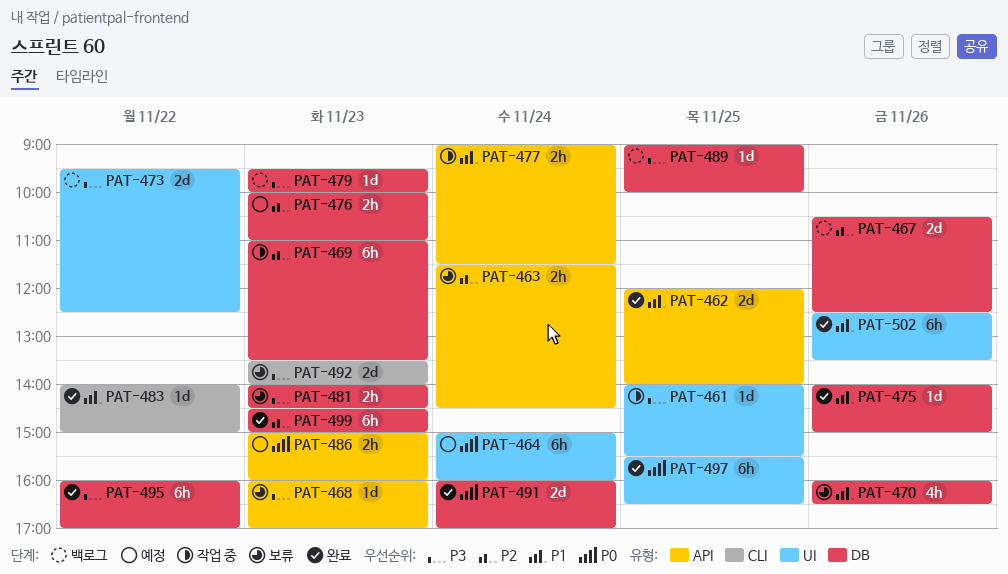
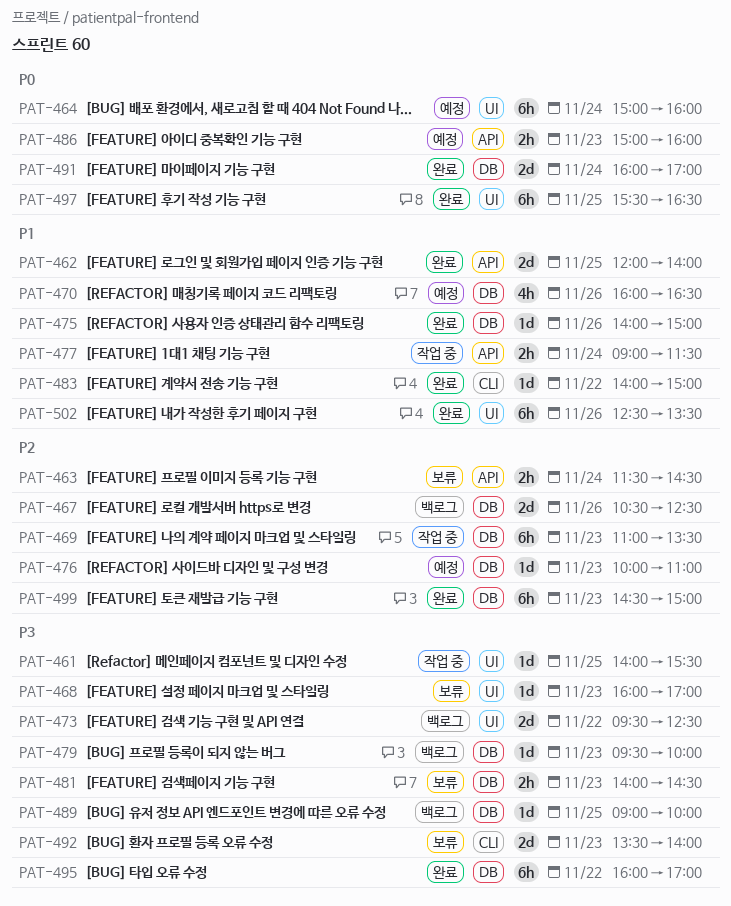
PAT-468, label: API -> UI
PAT-470, status: 보류 -> 예정
PAT-476, estimate: 2h -> 1d

